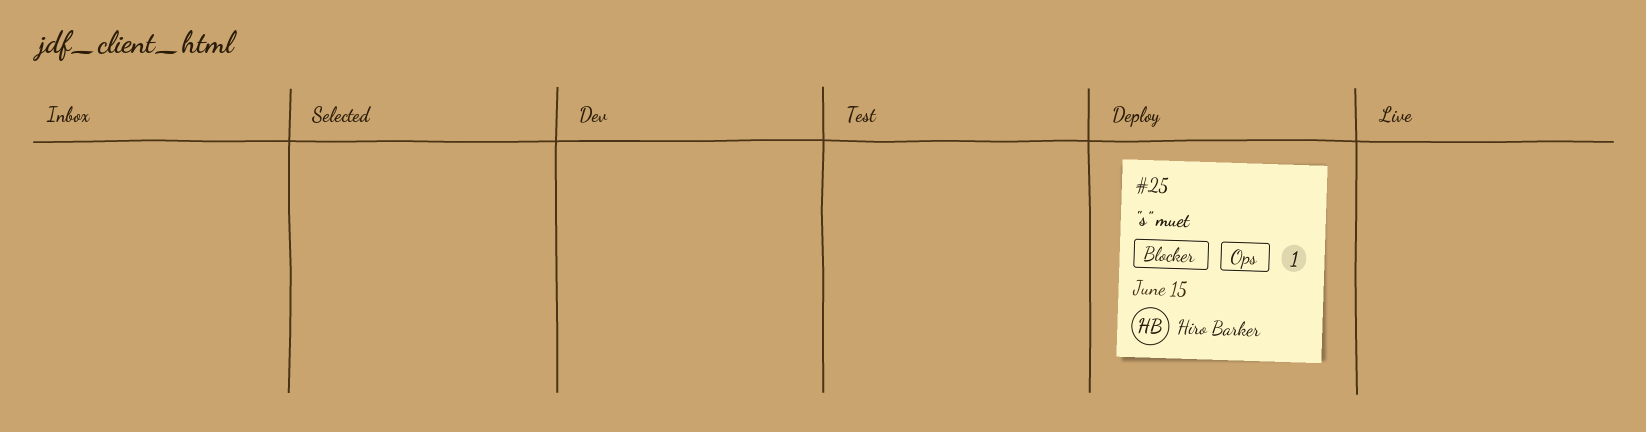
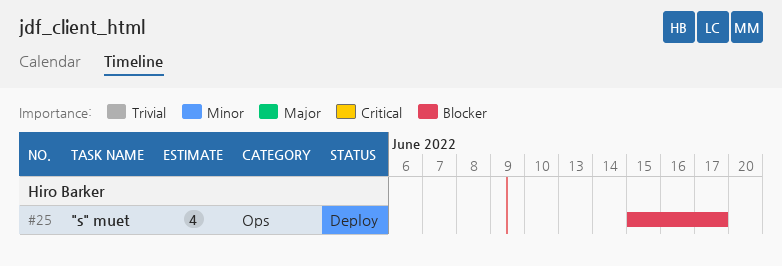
#25, estimate: 1 -> 4
#25, due: Jun 15 -> Jun 17

